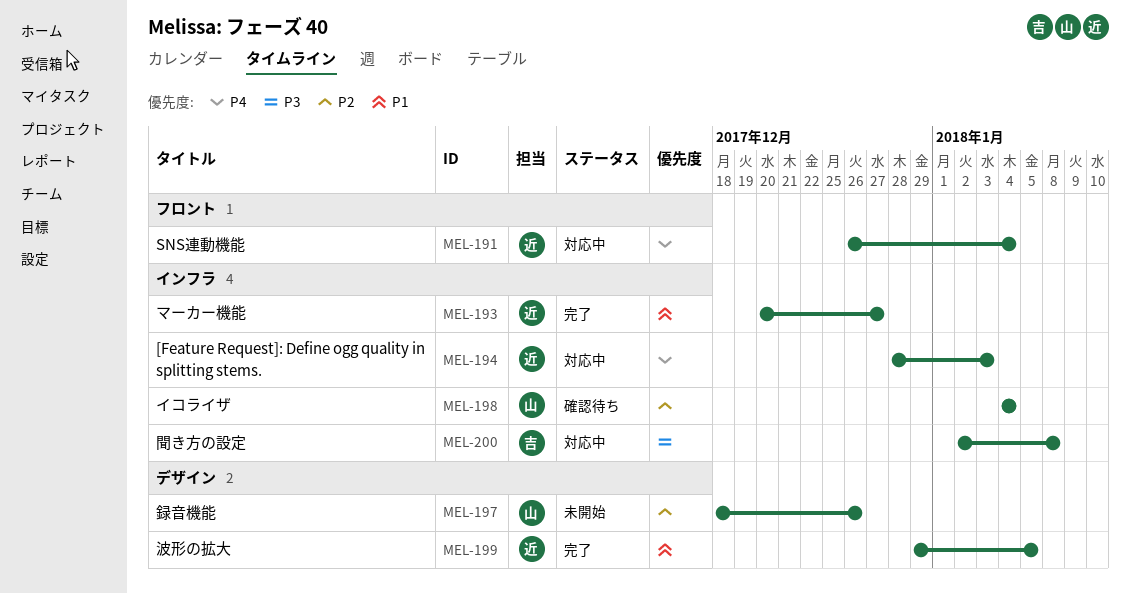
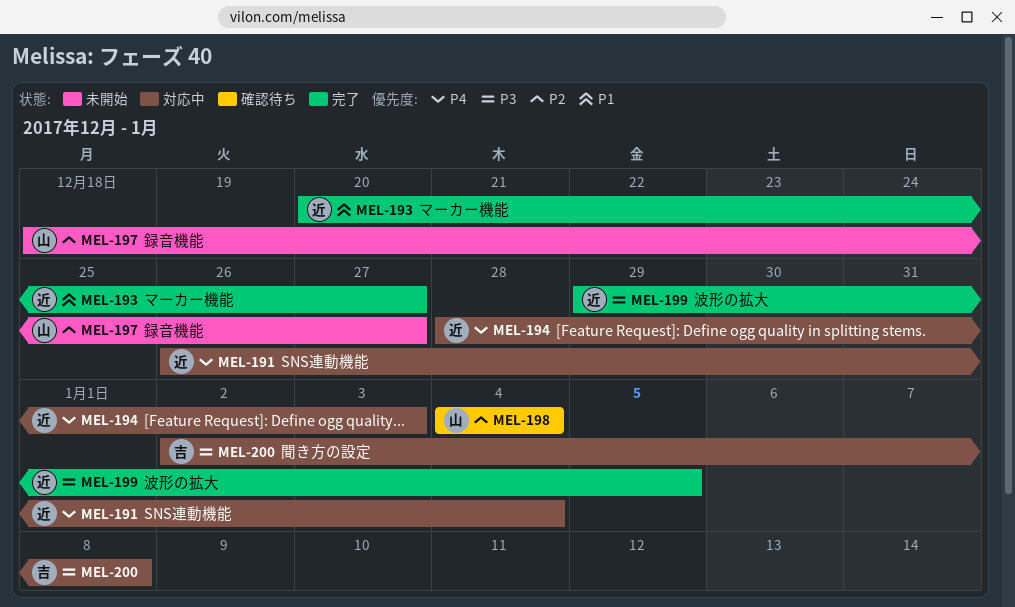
MEL-197, due: Dec 26 -> Dec 27
MEL-199, priority: P1 -> P3

